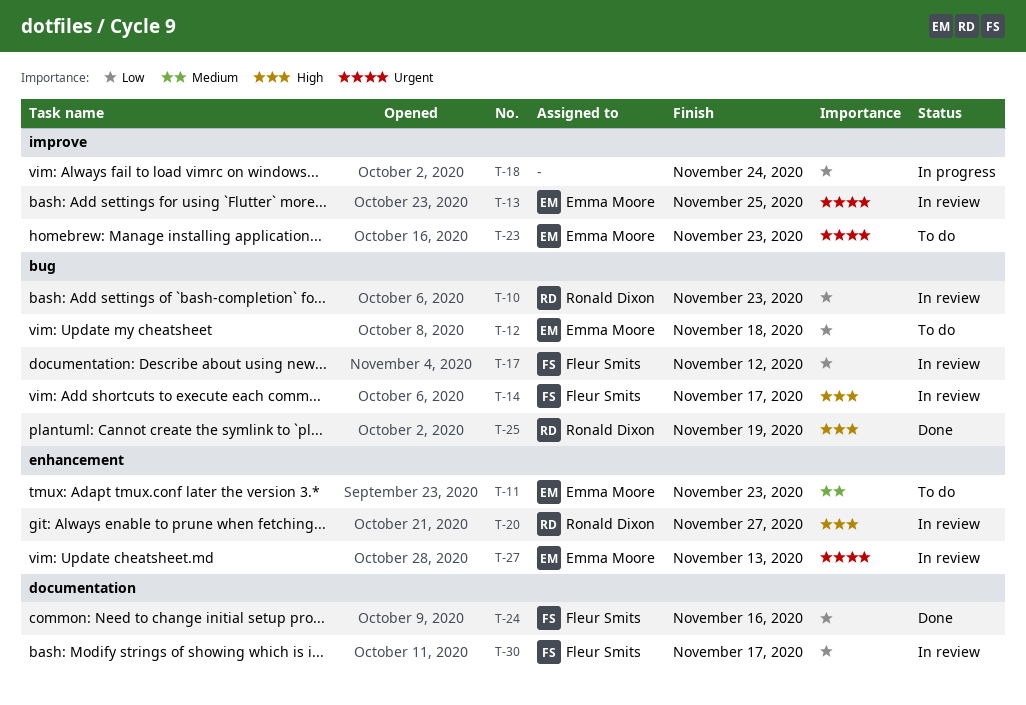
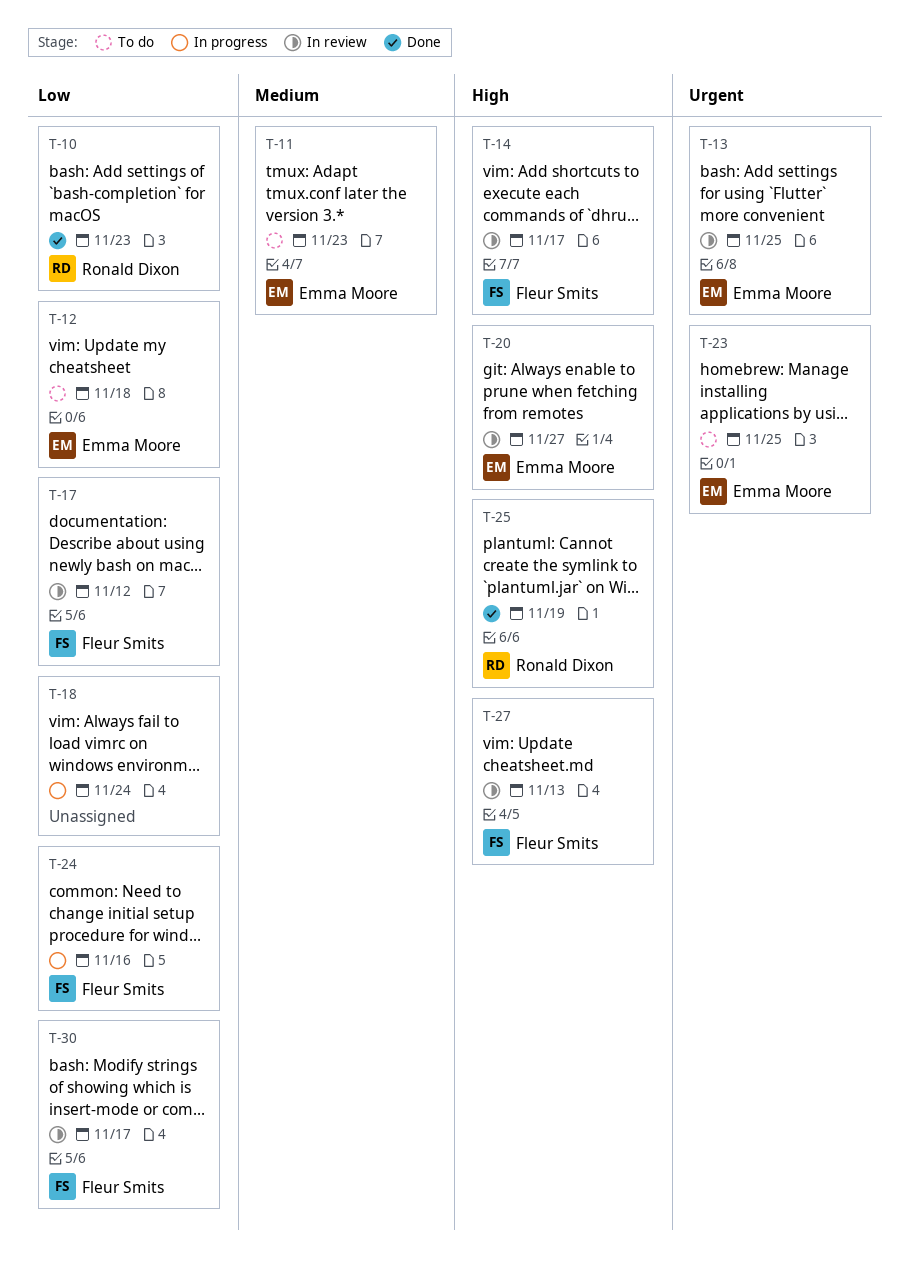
T-10, status: In review -> Done
T-20, owner: Ronald Dixon -> Emma Moore
T-23, due: Nov 23 -> Nov 25
T-24, status: Done -> In progress
T-27, owner: Emma Moore -> Fleur Smits
T-27, priority: Urgent -> High

